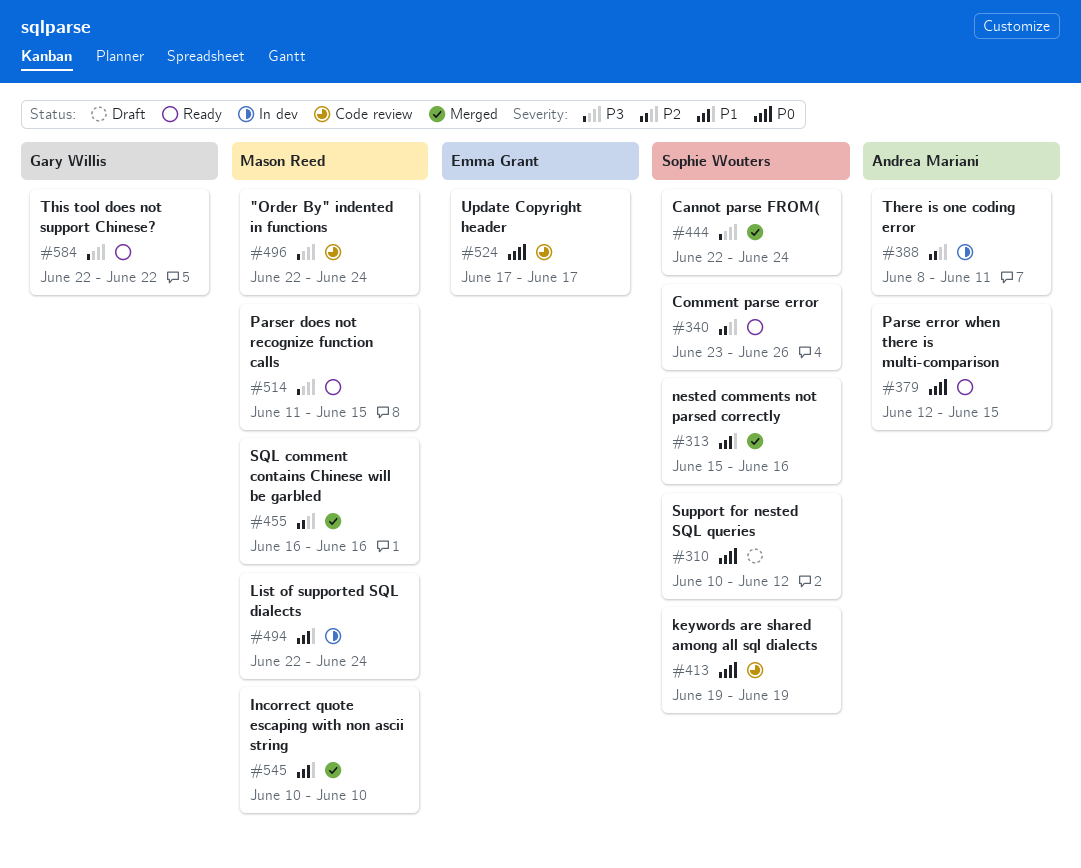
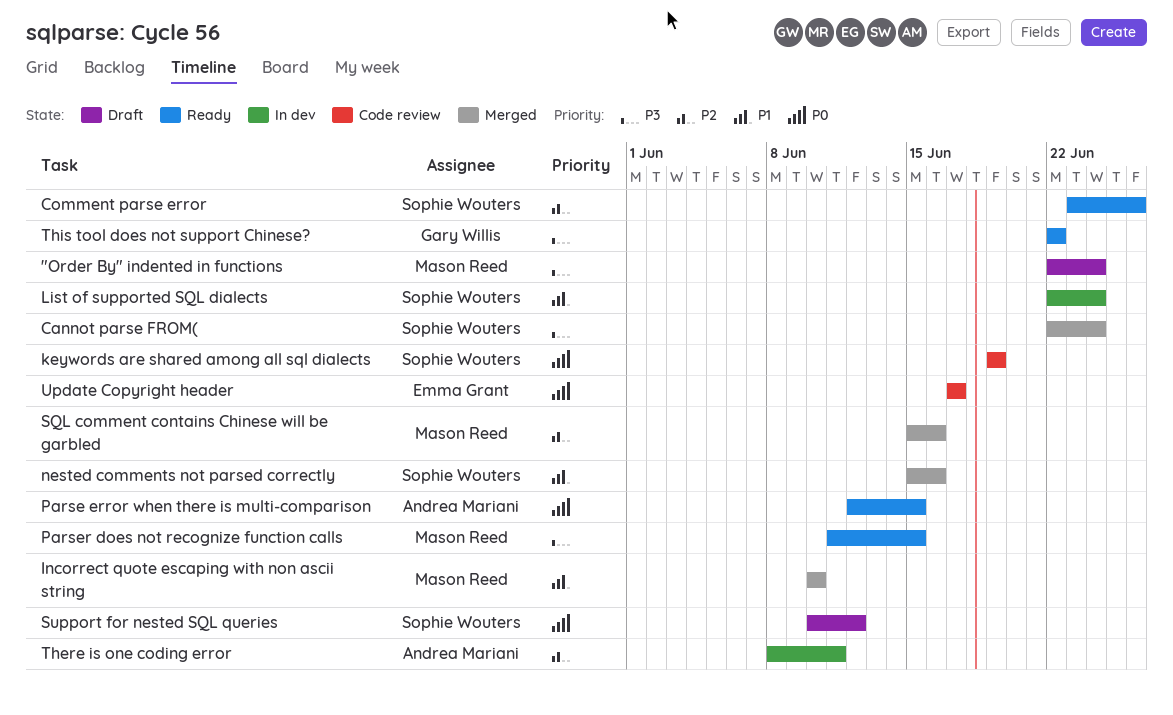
"Order By" indented in functions, status: Code review -> Draft
List of supported SQL dialects, owner: Mason Reed -> Sophie Wouters
SQL comment contains Chinese will be garbled, start: Jun 16 -> Jun 15

